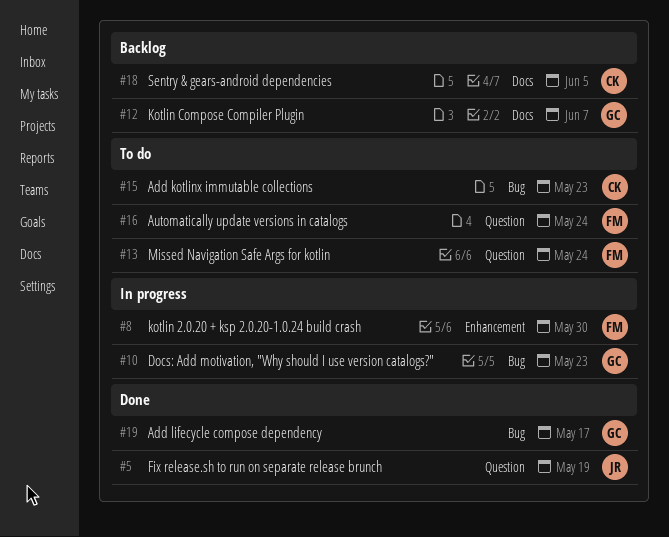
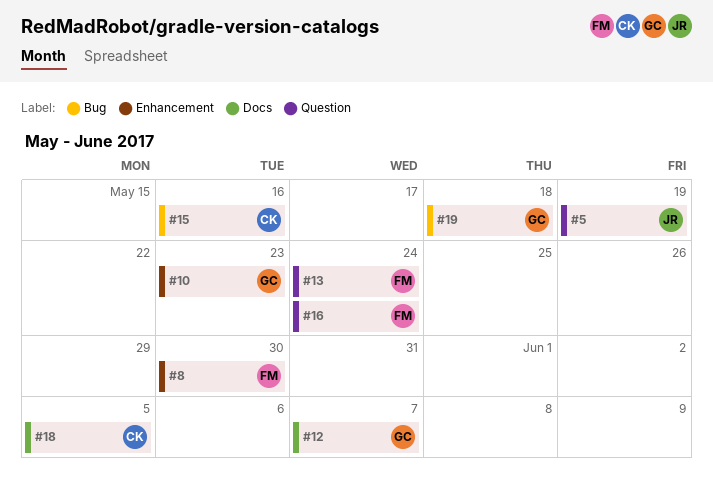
#10, label: Bug -> Enhancement
#15, due: May 23 -> May 16
#19, due: May 17 -> May 18

